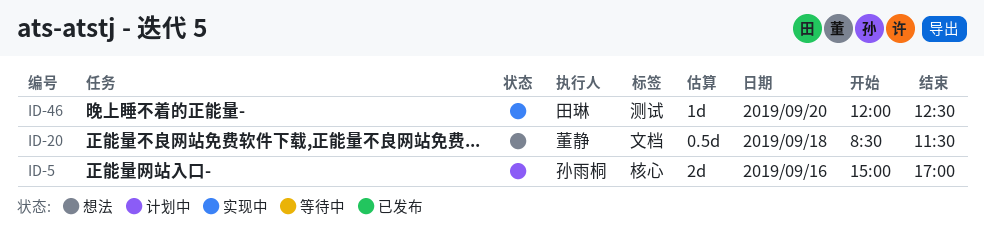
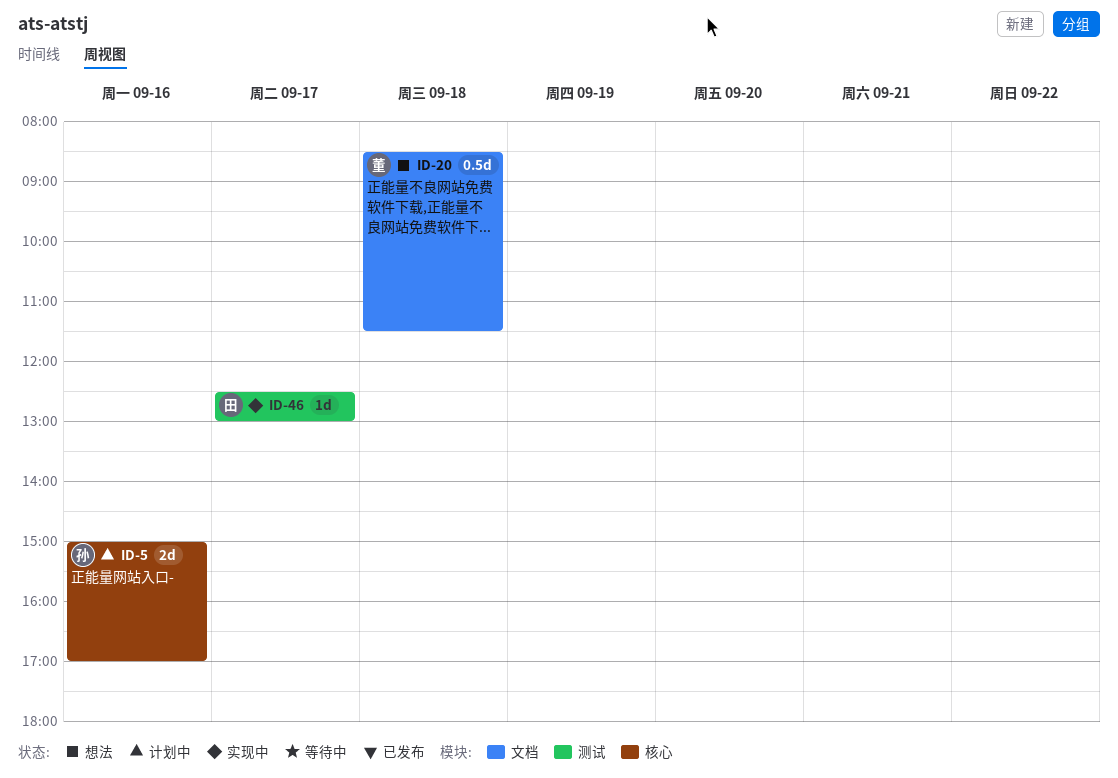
ID-46, day: Sep 20 -> Sep 17
ID-46, begins: 12:00 -> 12:30
ID-46, ends: 12:30 -> 13:00

